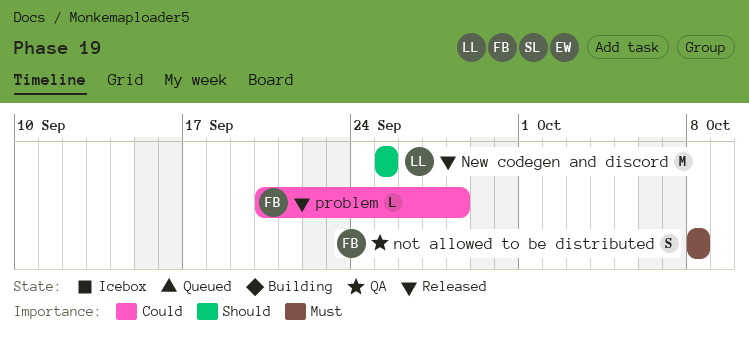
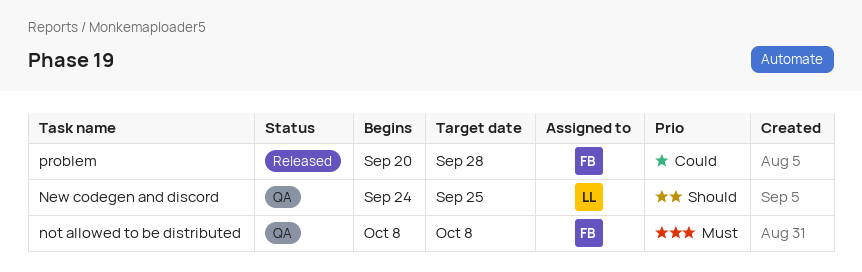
New codegen and discord, status: Released -> QA
New codegen and discord, start: Sep 25 -> Sep 24

